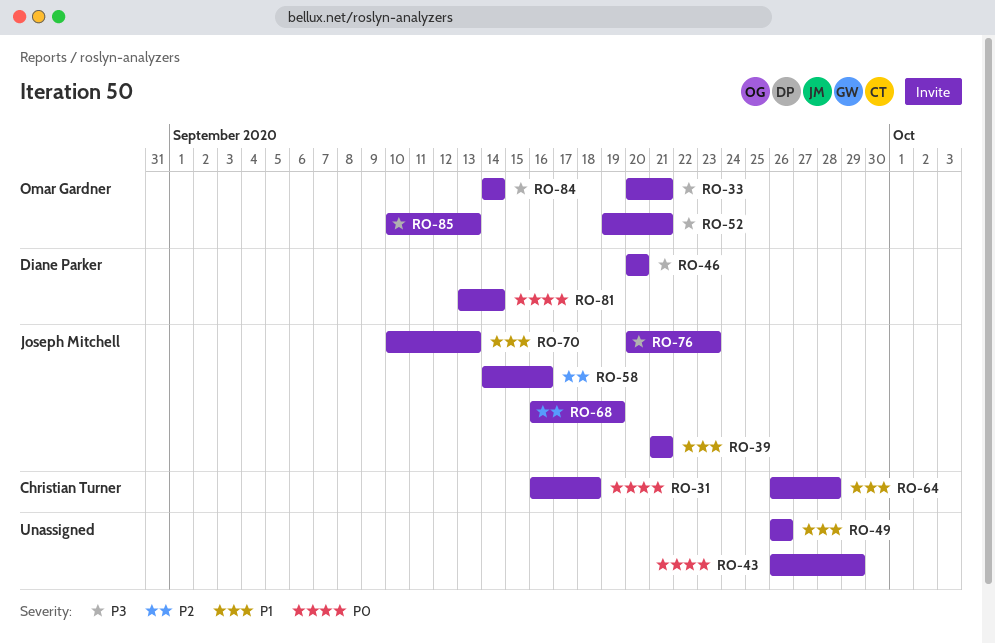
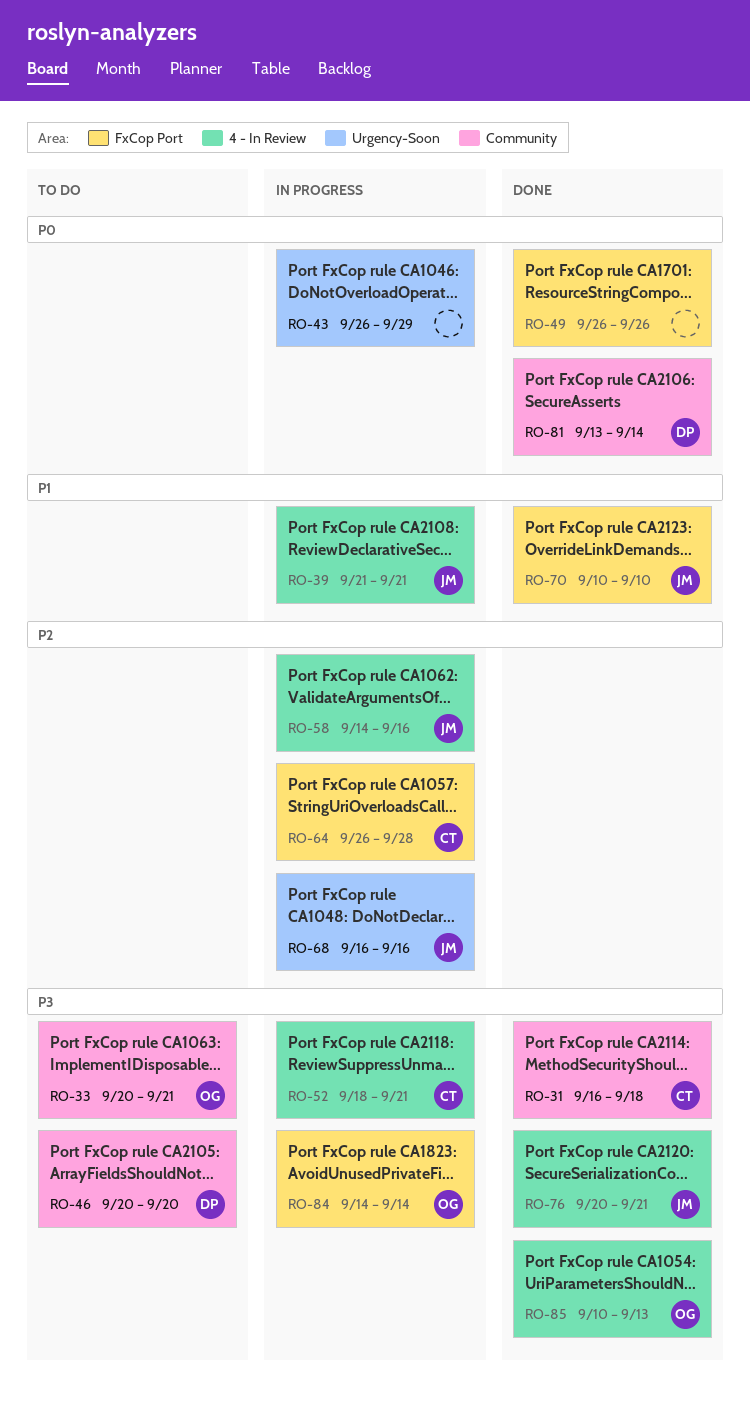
RO-31, priority: P0 -> P3
RO-49, priority: P1 -> P0
RO-52, owner: Omar Gardner -> Christian Turner
RO-52, start: Sep 19 -> Sep 18
RO-64, priority: P1 -> P2
RO-68, due: Sep 19 -> Sep 16
RO-70, due: Sep 13 -> Sep 10
RO-76, due: Sep 23 -> Sep 21

